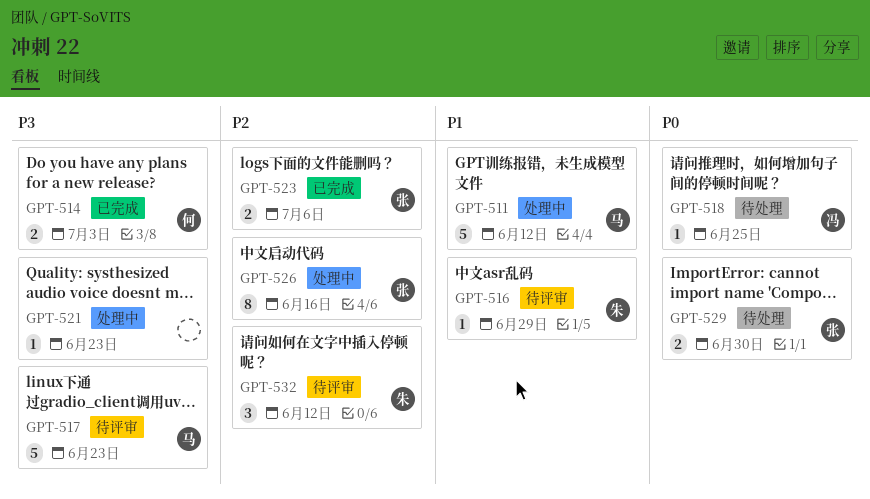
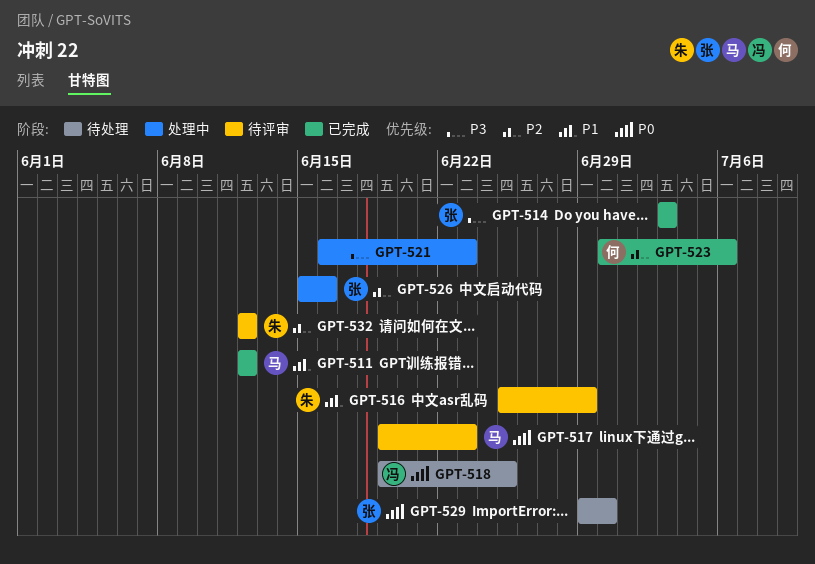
GPT-511, status: 处理中 -> 已完成
GPT-514, owner: 何 -> 张
GPT-517, priority: P3 -> P0
GPT-523, owner: 张 -> 何

